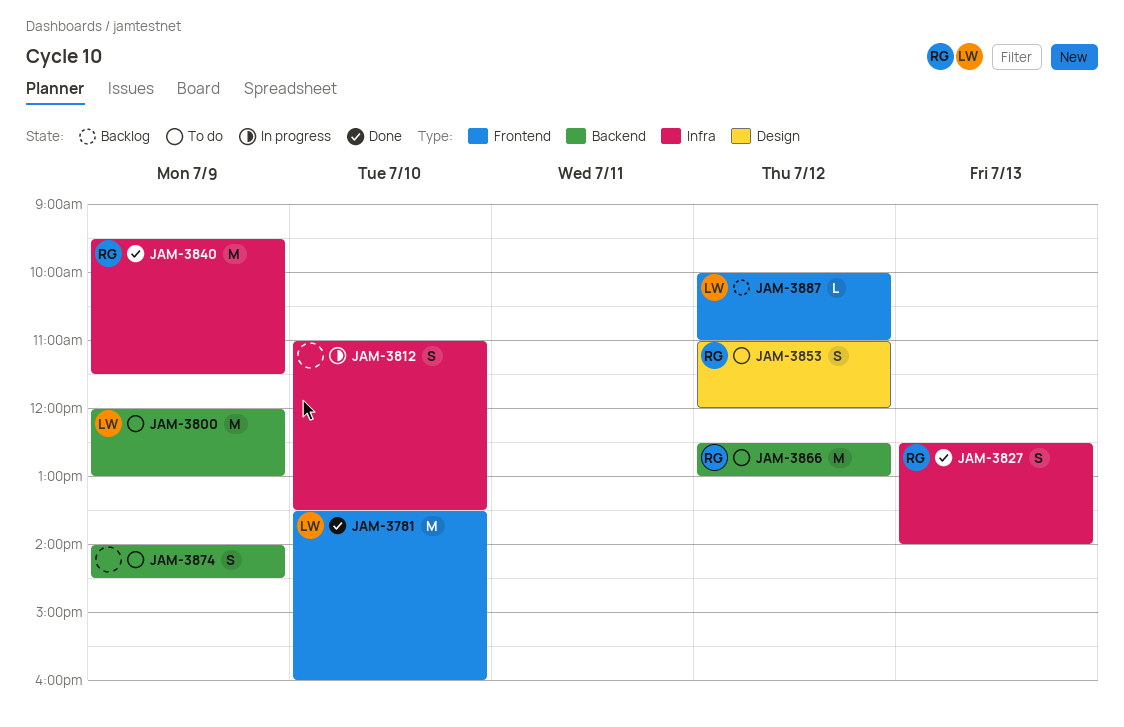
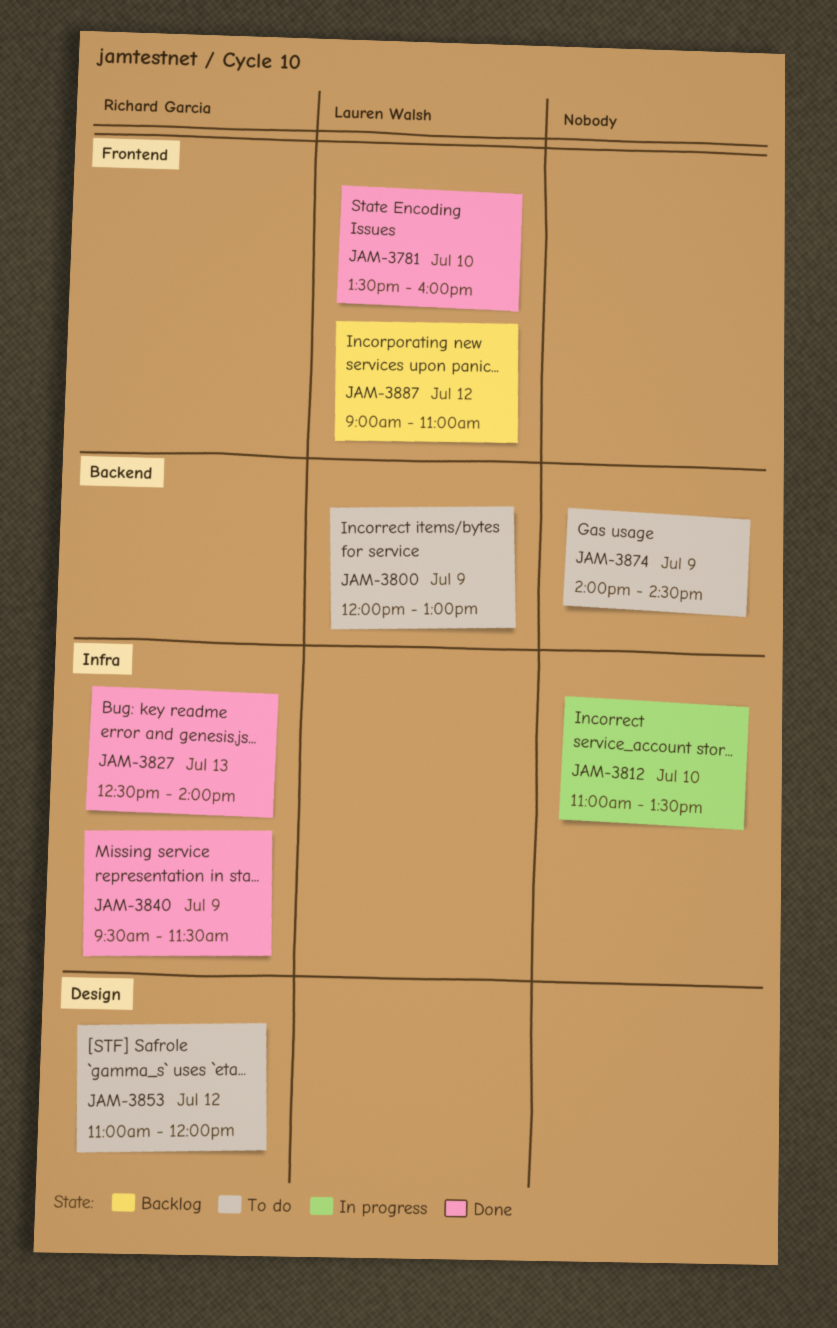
JAM-3866: present -> none
JAM-3887, begins: 10:00 -> 09:00

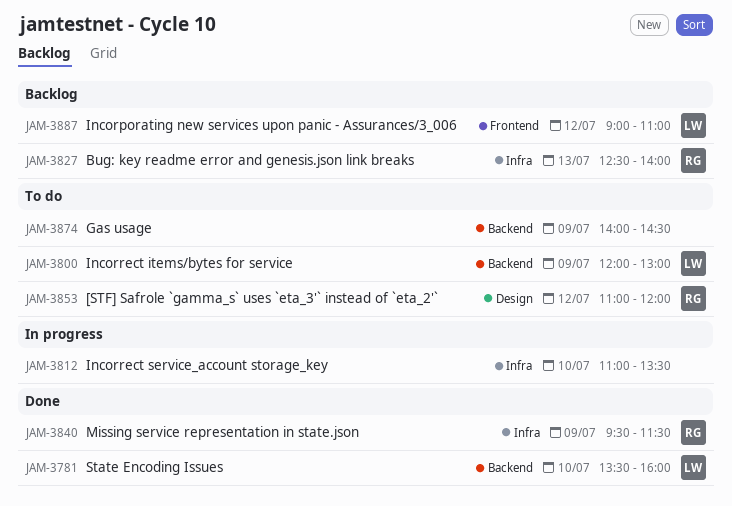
JAM-3781, label: Frontend -> Backend
JAM-3827, status: Done -> Backlog

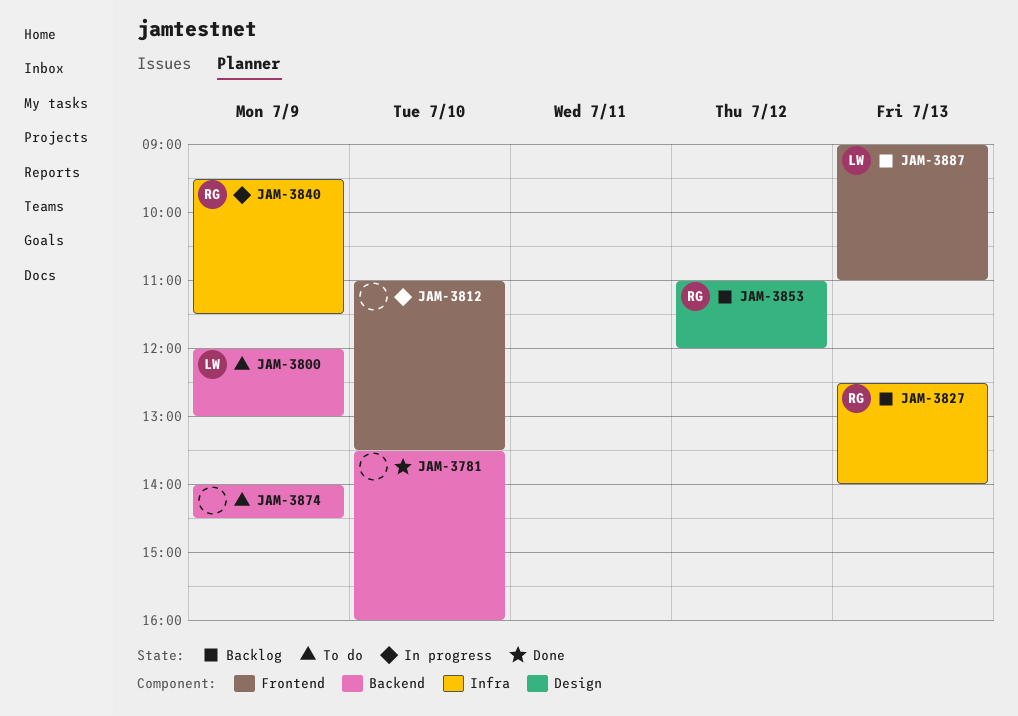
JAM-3781, owner: LW -> none
JAM-3812, label: Infra -> Frontend
JAM-3840, status: Done -> In progress
JAM-3853, status: To do -> Backlog
JAM-3887, day: Jul 12 -> Jul 13

